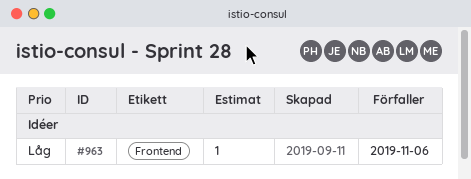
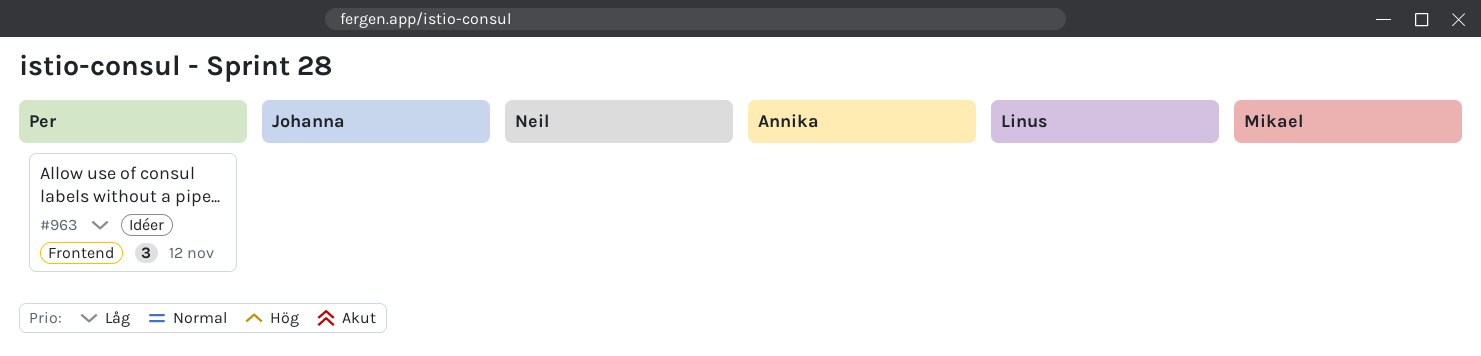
#963, estimate: 1 -> 3
#963, due: Nov 6 -> Nov 12

